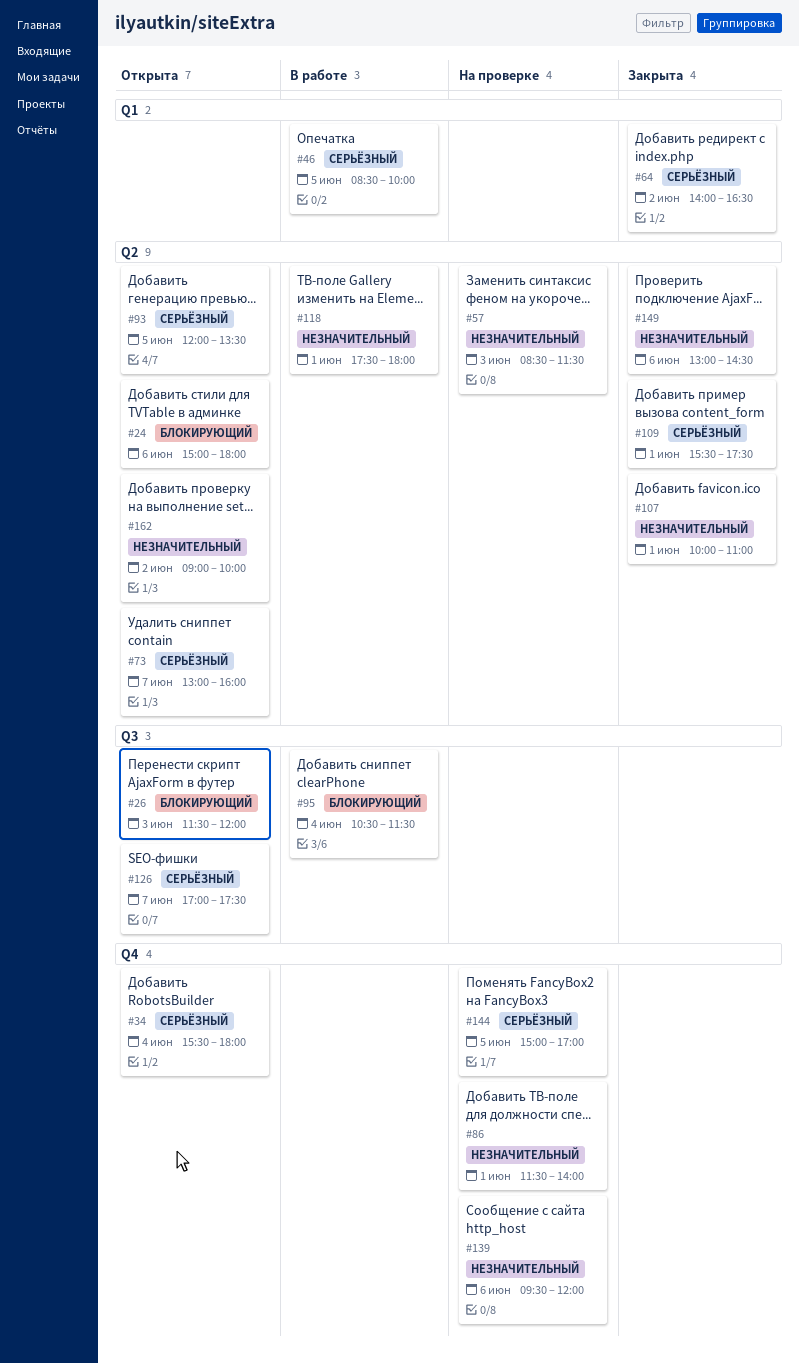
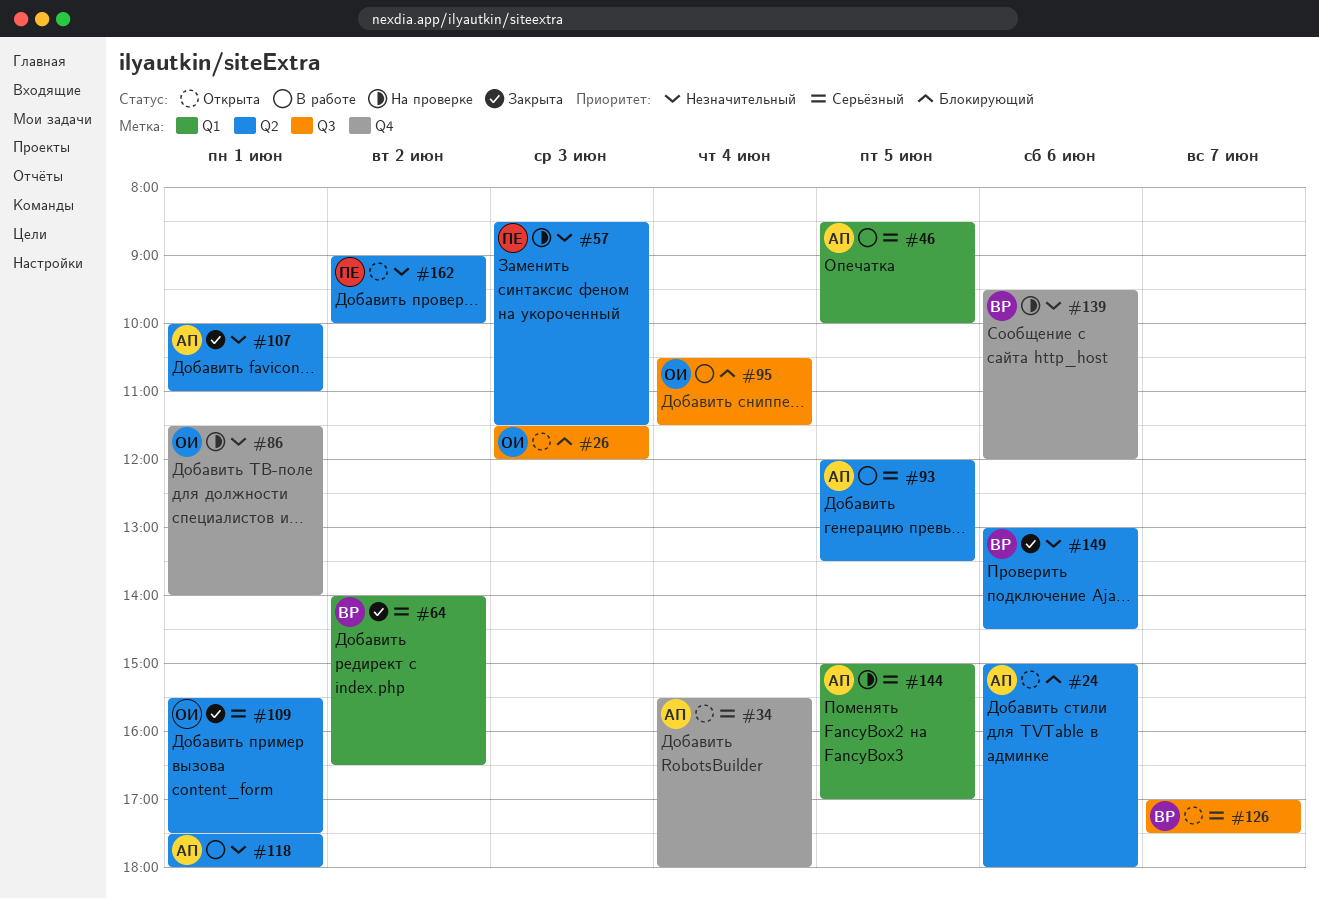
#73: present -> none
#93, status: Открыта -> В работе
#144, label: Q4 -> Q1

